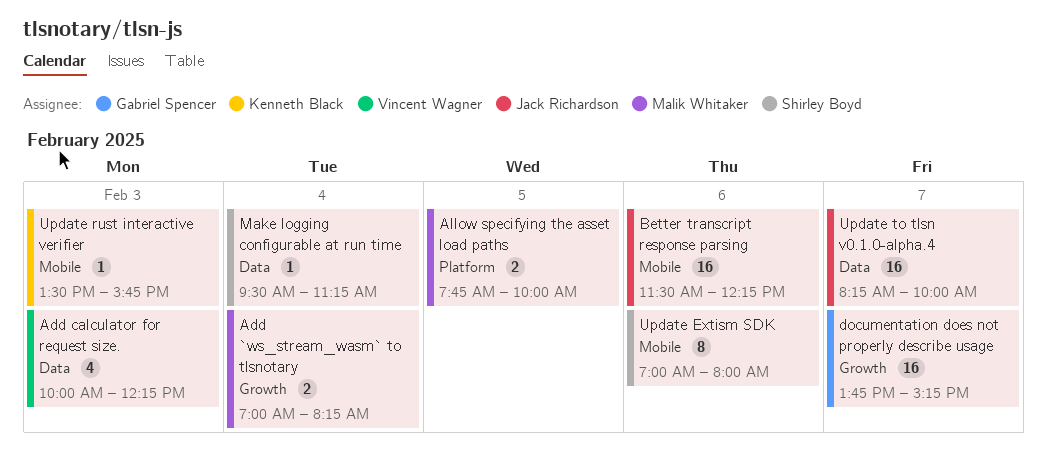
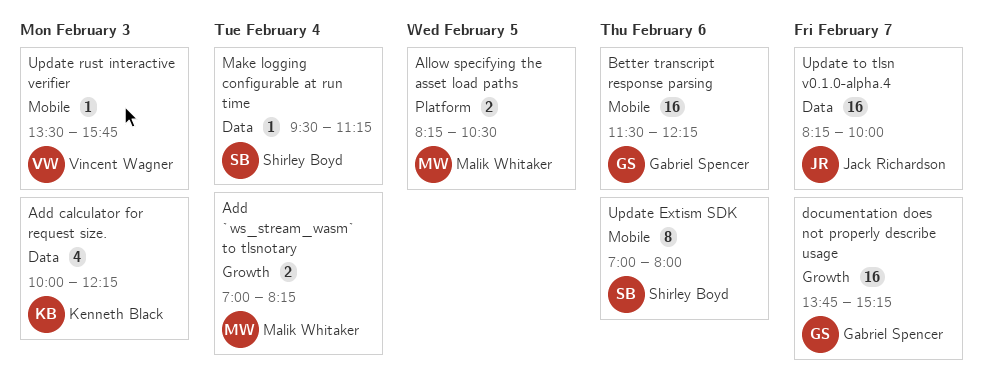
Add calculator for request size., owner: Vincent Wagner -> Kenneth Black
Allow specifying the asset load paths, begins: 07:45 -> 08:15
Allow specifying the asset load paths, ends: 10:00 -> 10:30
Better transcript response parsing, owner: Jack Richardson -> Gabriel Spencer
Update rust interactive verifier, owner: Kenneth Black -> Vincent Wagner

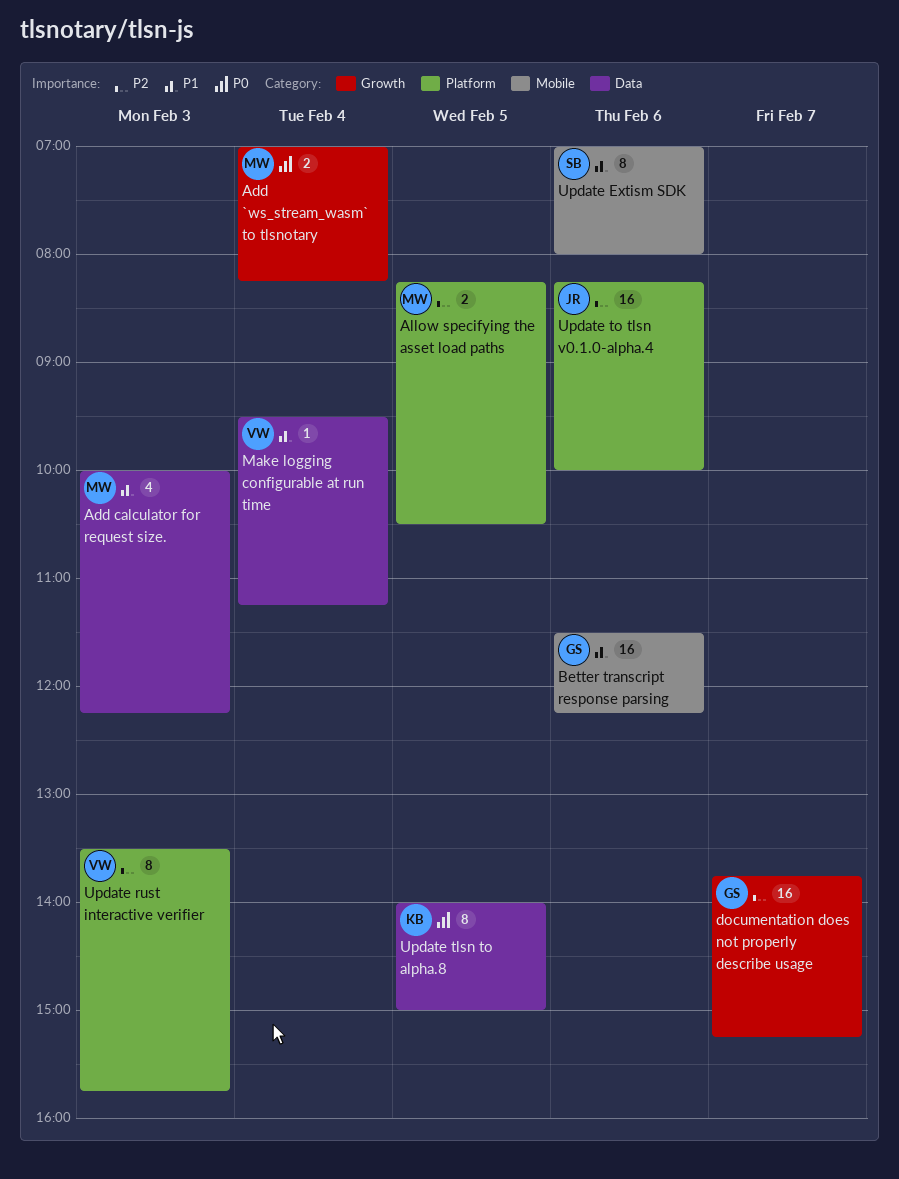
Add calculator for request size., owner: Kenneth Black -> Malik Whitaker
Make logging configurable at run time, owner: Shirley Boyd -> Vincent Wagner
Update rust interactive verifier, label: Mobile -> Platform
Update rust interactive verifier, estimate: 1 -> 8
Update tlsn to alpha.8: none -> present
Update to tlsn v0.1.0-alpha.4, label: Data -> Platform
Update to tlsn v0.1.0-alpha.4, day: Feb 7 -> Feb 6

